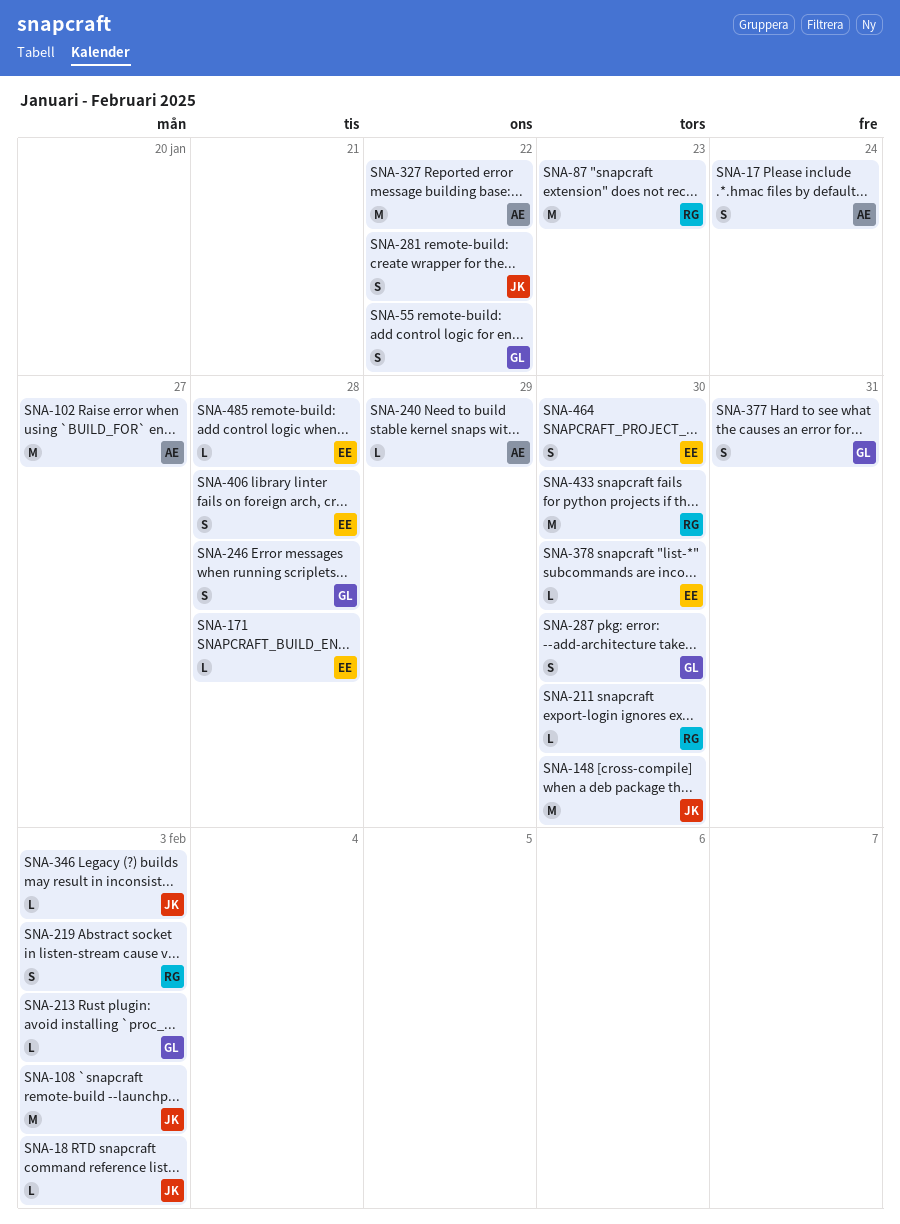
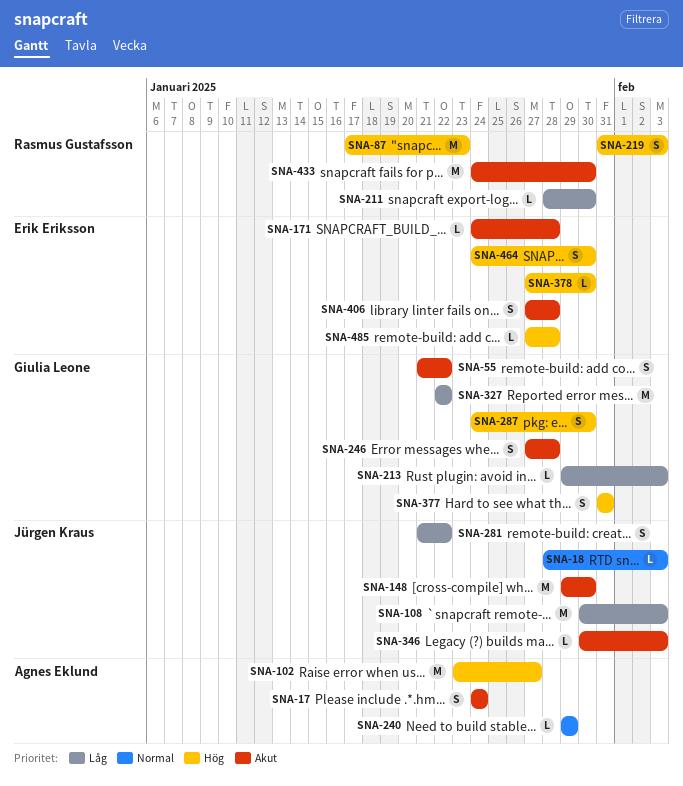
SNA-327, owner: Agnes Eklund -> Giulia Leone

